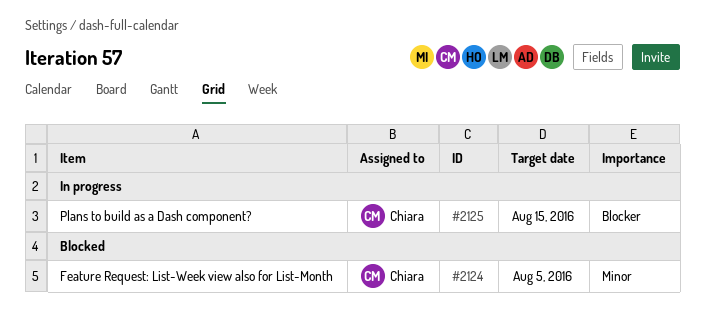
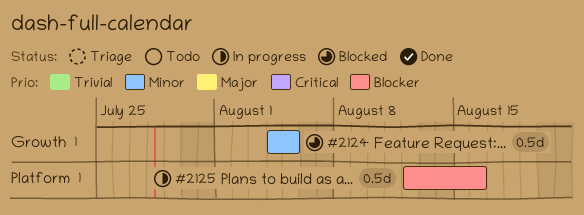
#2125, due: Aug 15 -> Aug 16

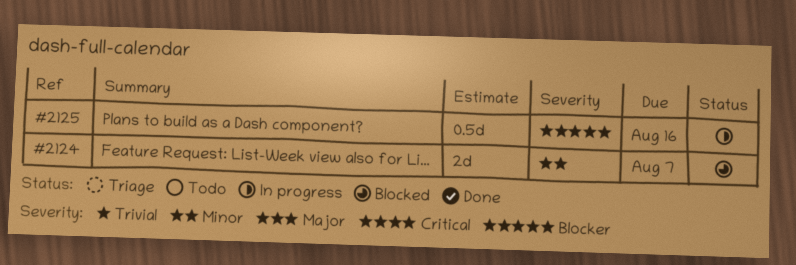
#2124, estimate: 0.5d -> 2d
#2124, due: Aug 5 -> Aug 7

